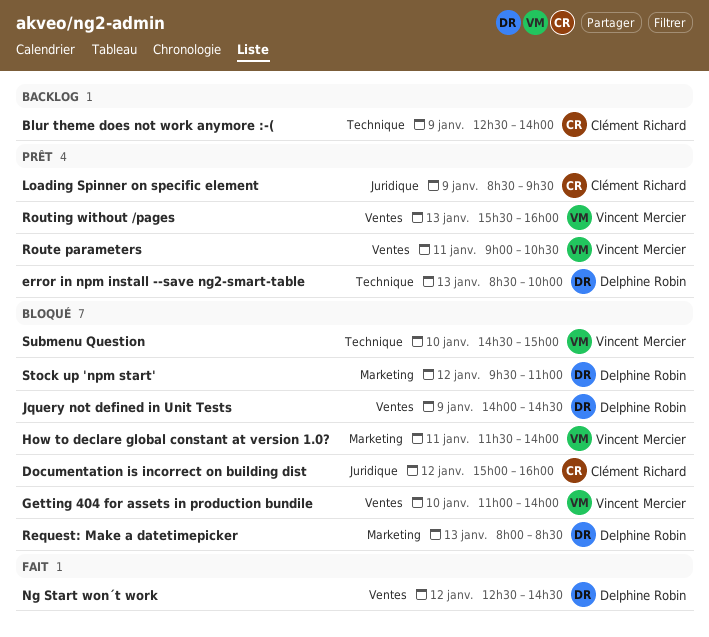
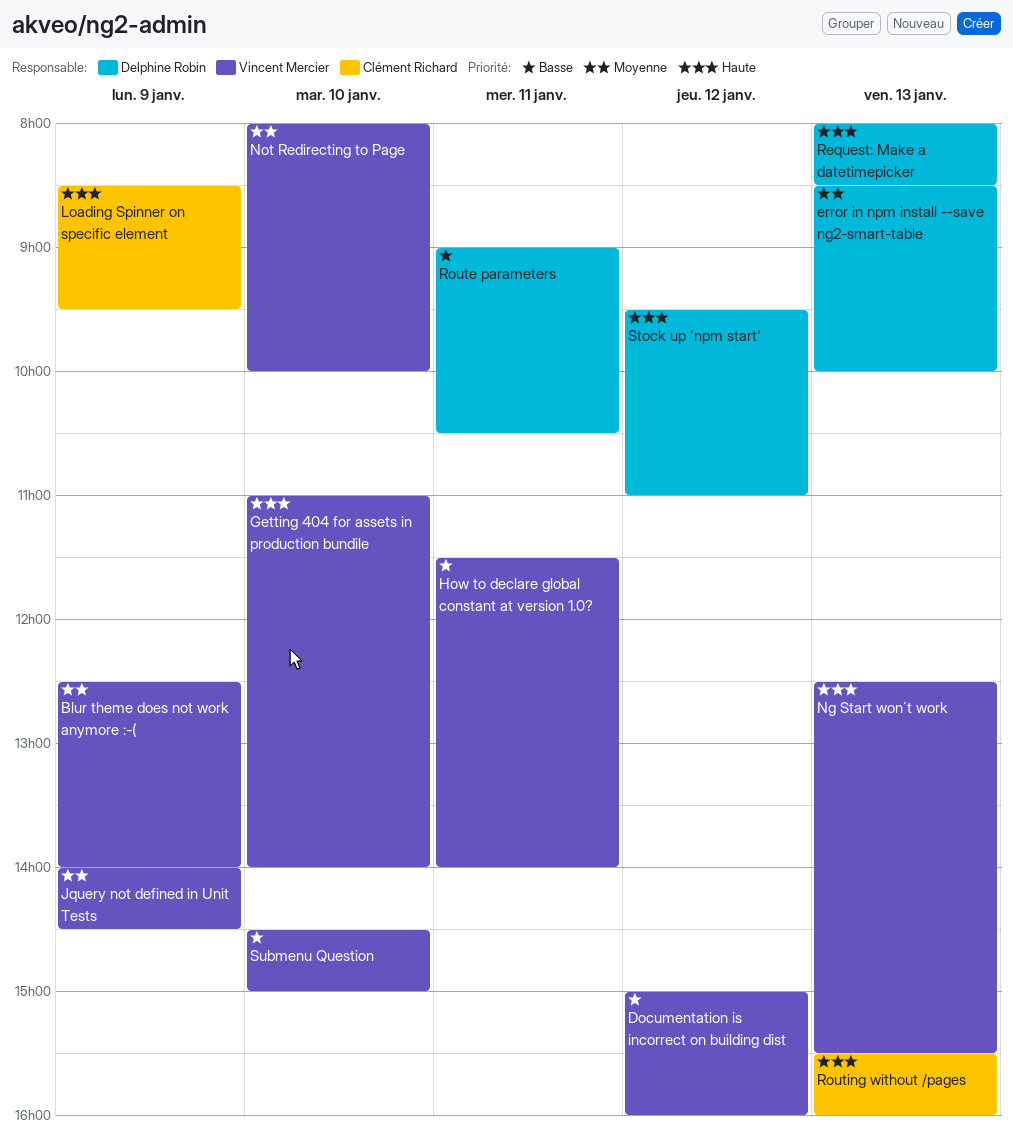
Blur theme does not work anymore :-(, owner: Clément Richard -> Vincent Mercier
Documentation is incorrect on building dist, owner: Clément Richard -> Vincent Mercier
Jquery not defined in Unit Tests, owner: Delphine Robin -> Vincent Mercier
Ng Start won´t work, owner: Delphine Robin -> Vincent Mercier
Ng Start won´t work, day: Jan 12 -> Jan 13
Ng Start won´t work, ends: 14:30 -> 15:30
Not Redirecting to Page: none -> present
Route parameters, owner: Vincent Mercier -> Delphine Robin
Routing without /pages, owner: Vincent Mercier -> Clément Richard

